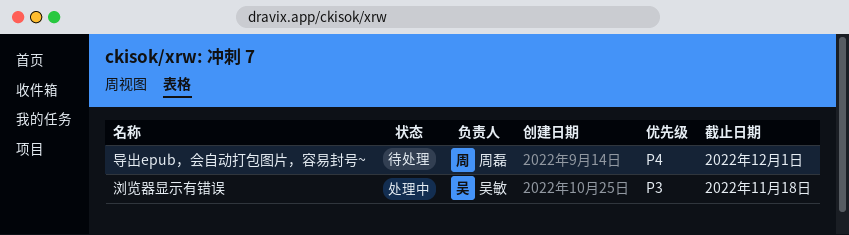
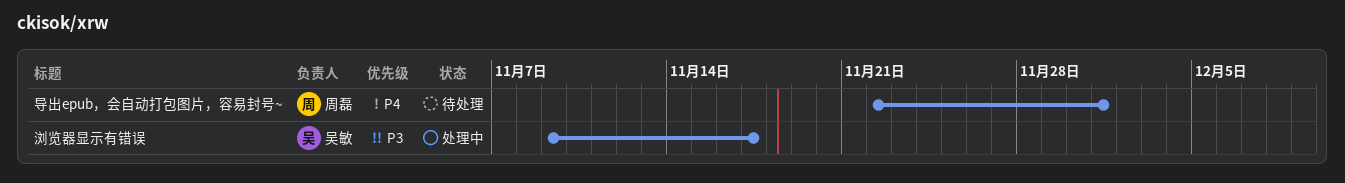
浏览器显示有错误, due: Nov 18 -> Nov 17

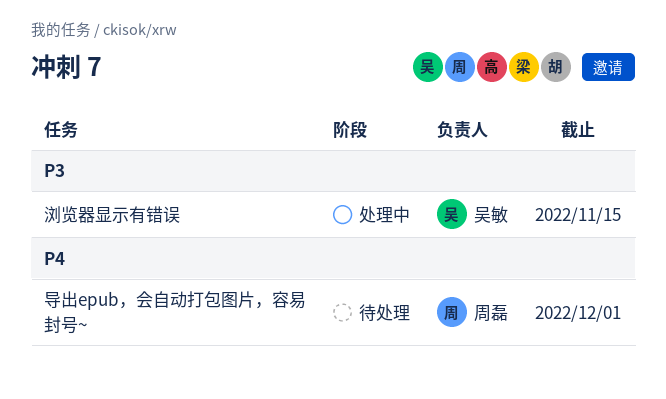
浏览器显示有错误, due: Nov 17 -> Nov 15

